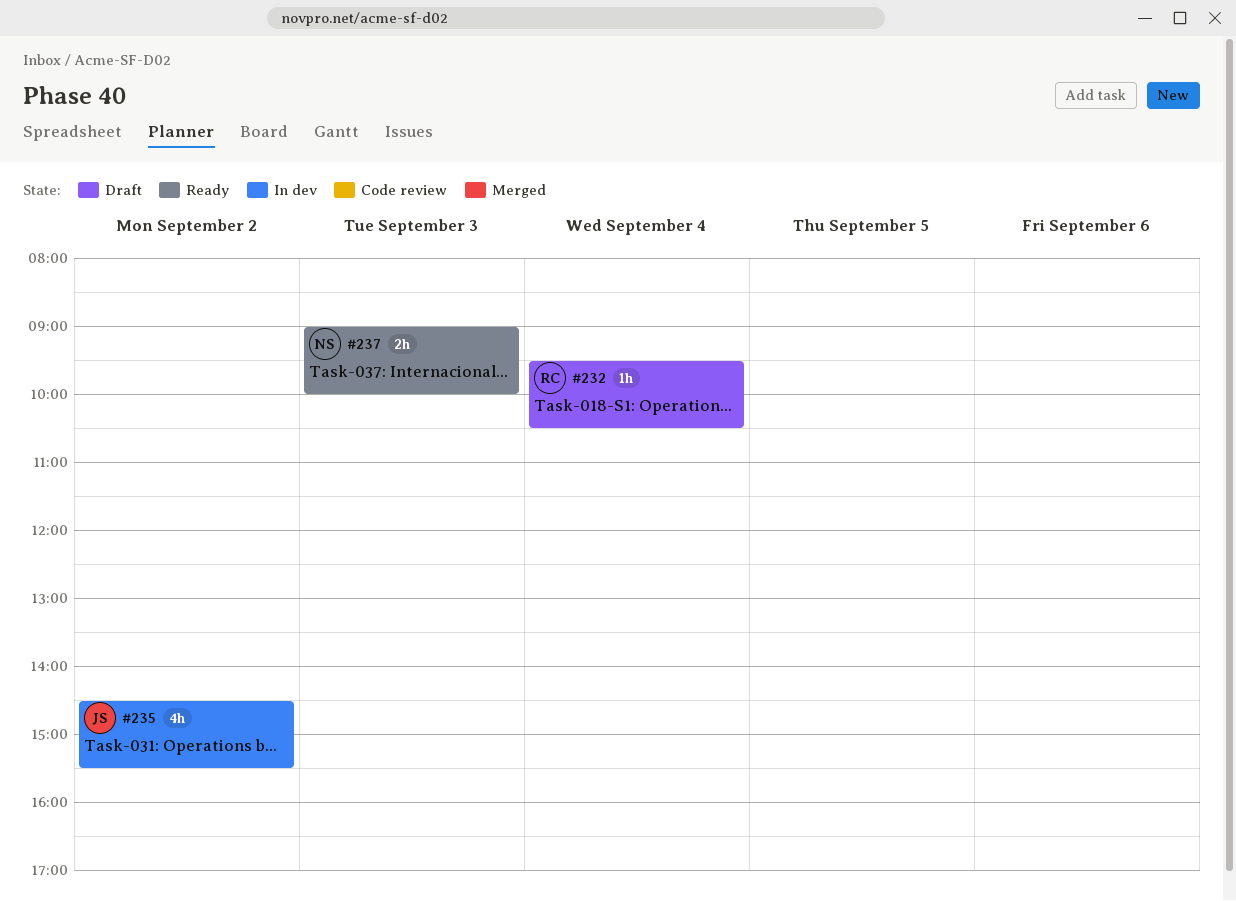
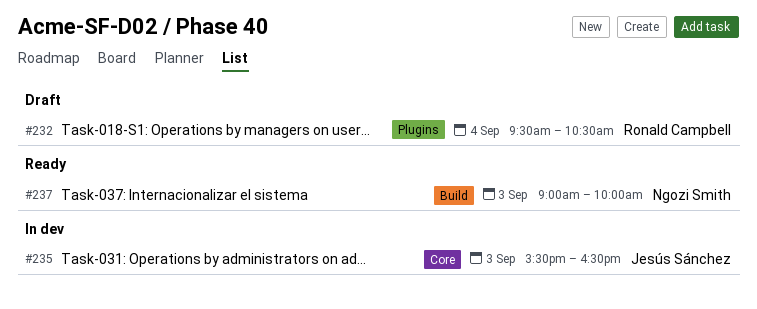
#235, day: Sep 2 -> Sep 3
#235, begins: 14:30 -> 15:30
#235, ends: 15:30 -> 16:30

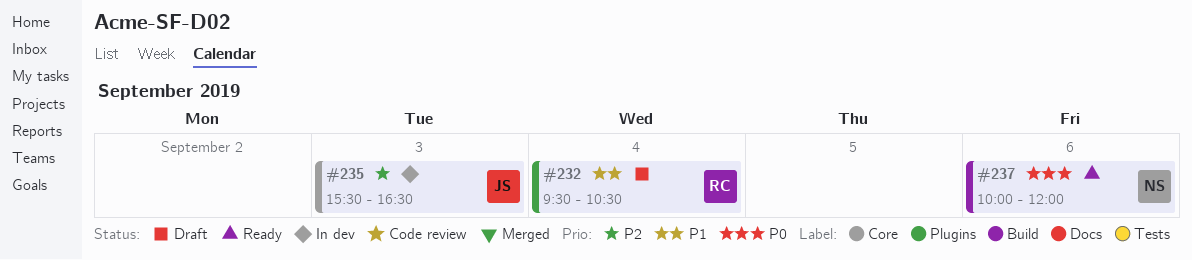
#237, day: Sep 3 -> Sep 6
#237, begins: 09:00 -> 10:00
#237, ends: 10:00 -> 12:00

